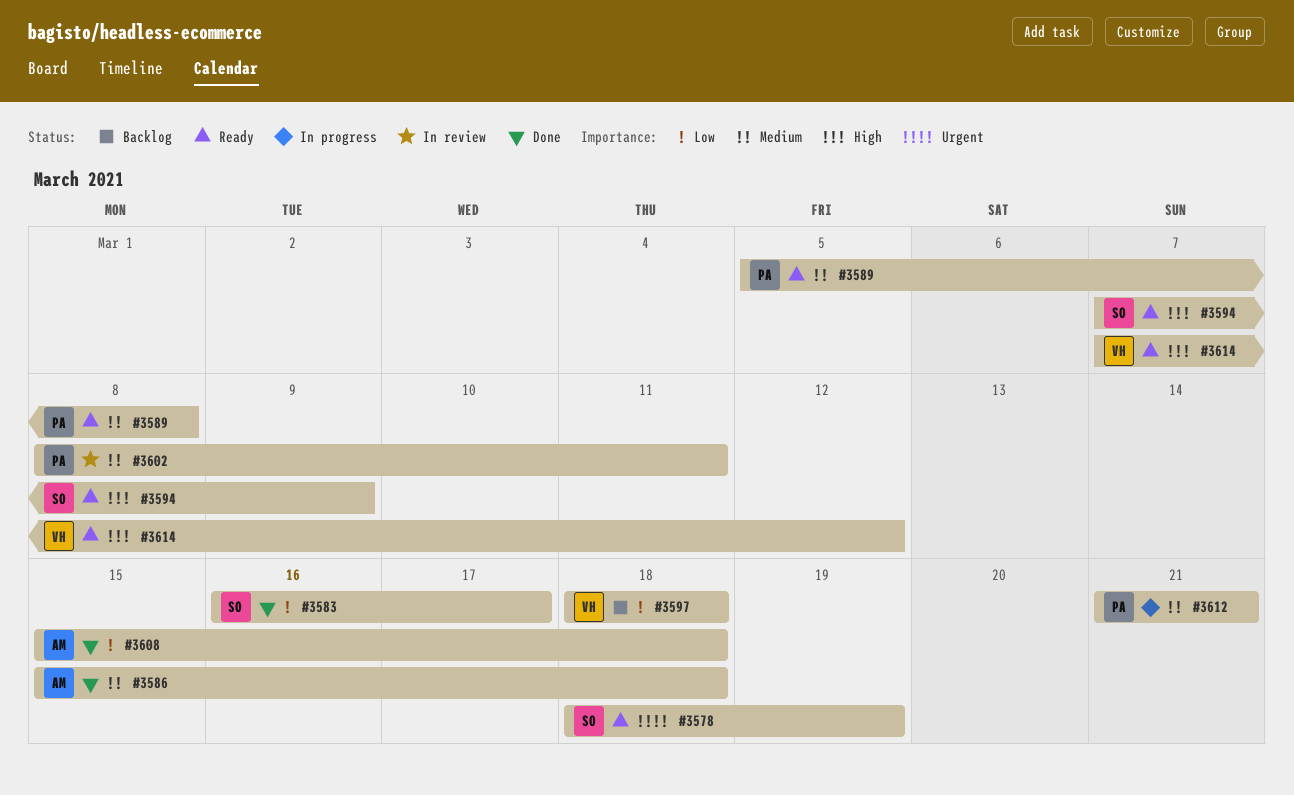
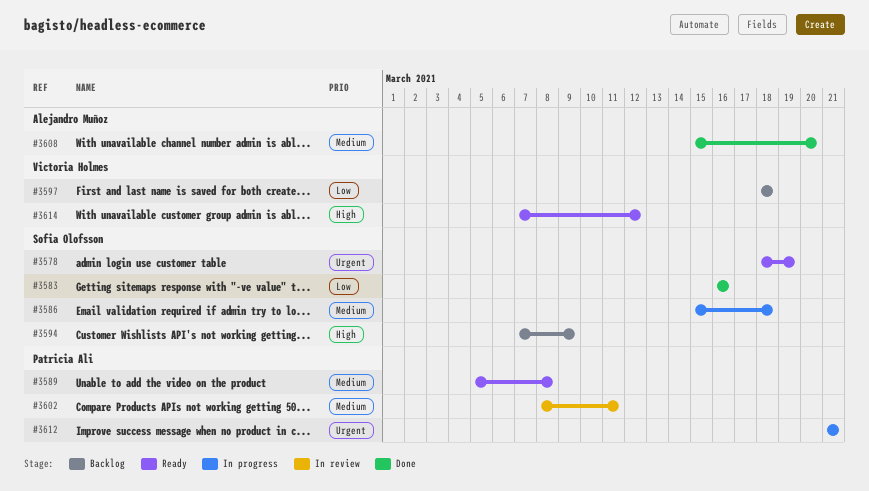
#3583, due: Mar 17 -> Mar 16
#3586, status: Done -> In progress
#3586, owner: Alejandro Muñoz -> Sofia Olofsson
#3594, status: Ready -> Backlog
#3608, priority: Low -> Medium
#3608, due: Mar 18 -> Mar 20
#3612, priority: Medium -> Urgent

